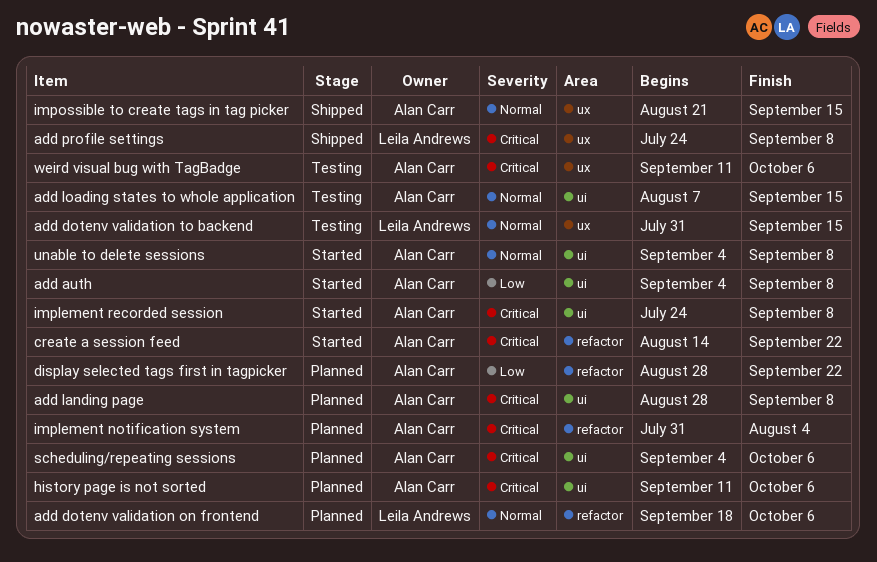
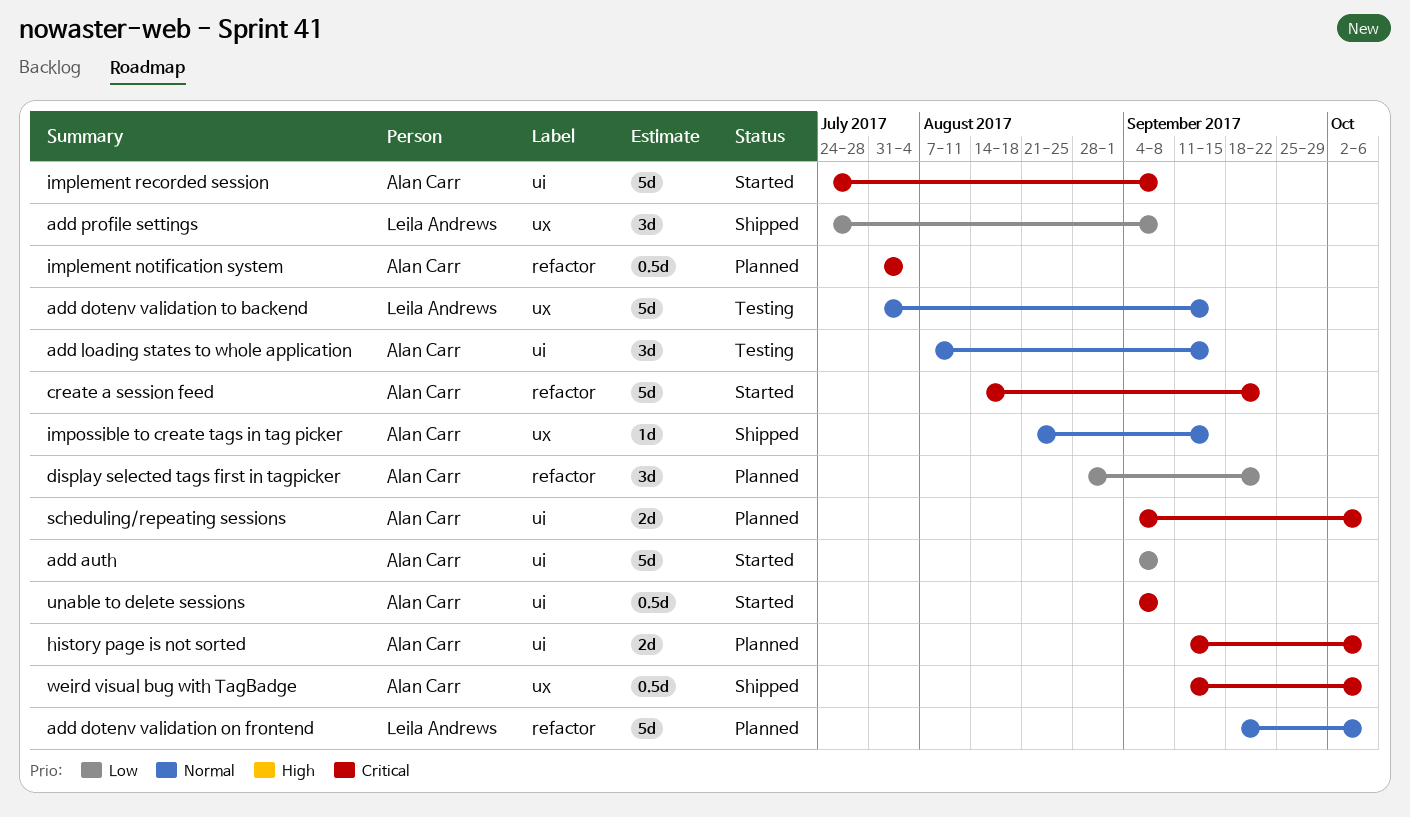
add landing page: present -> none
add profile settings, priority: Critical -> Low
unable to delete sessions, priority: Normal -> Critical
weird visual bug with TagBadge, status: Testing -> Shipped

